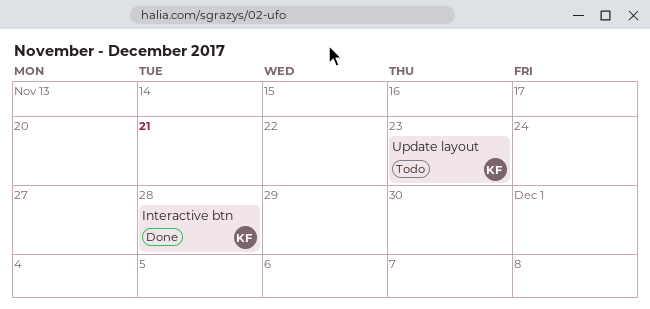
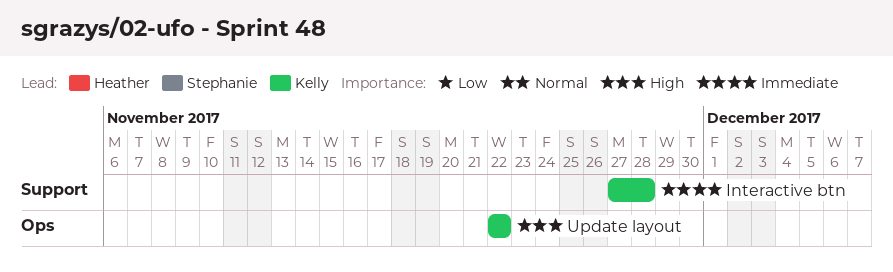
Update layout, due: Nov 23 -> Nov 22

